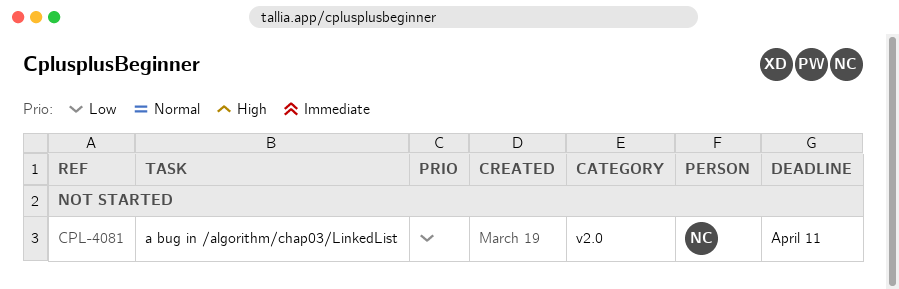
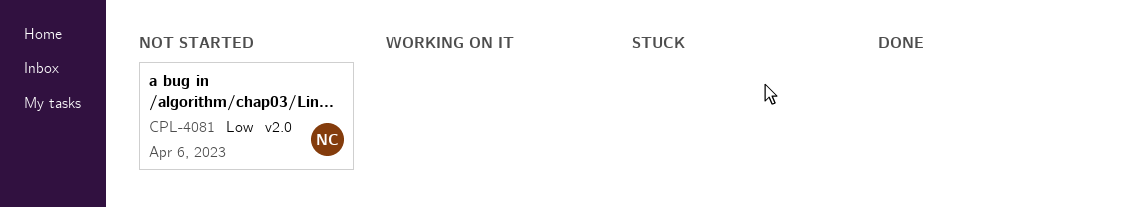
CPL-4081, due: Apr 11 -> Apr 6

